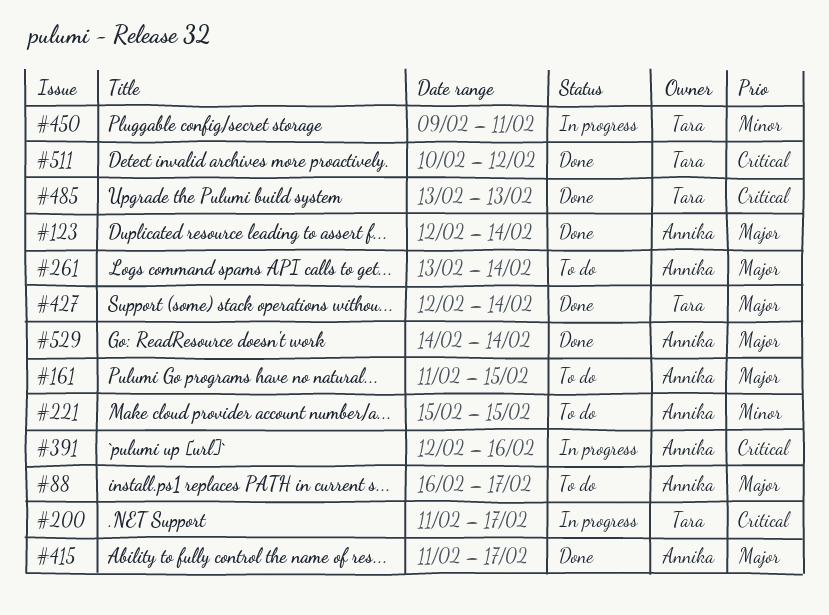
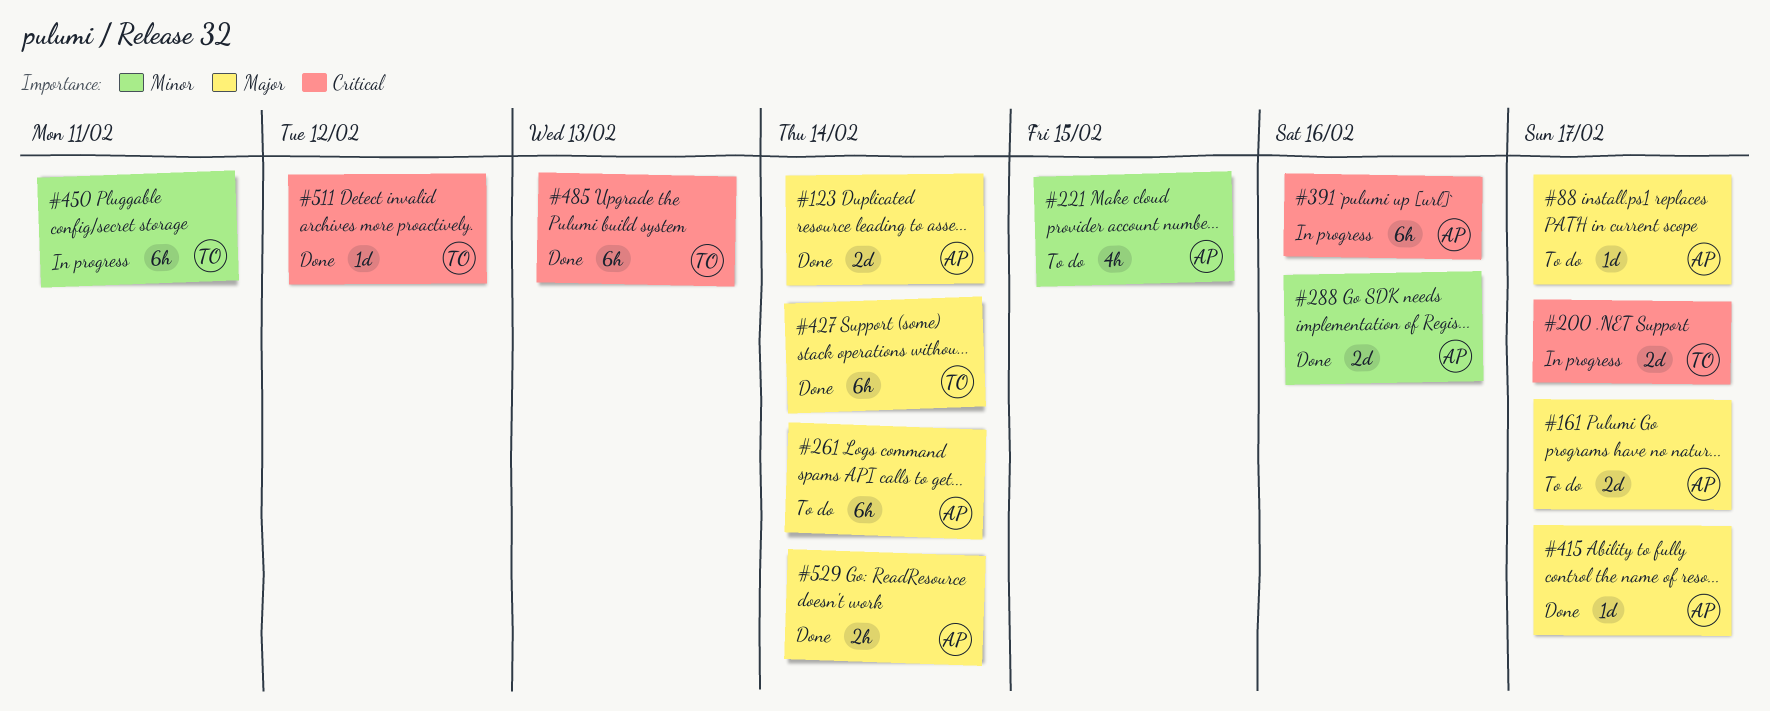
#161, due: Feb 15 -> Feb 17
#288: none -> present

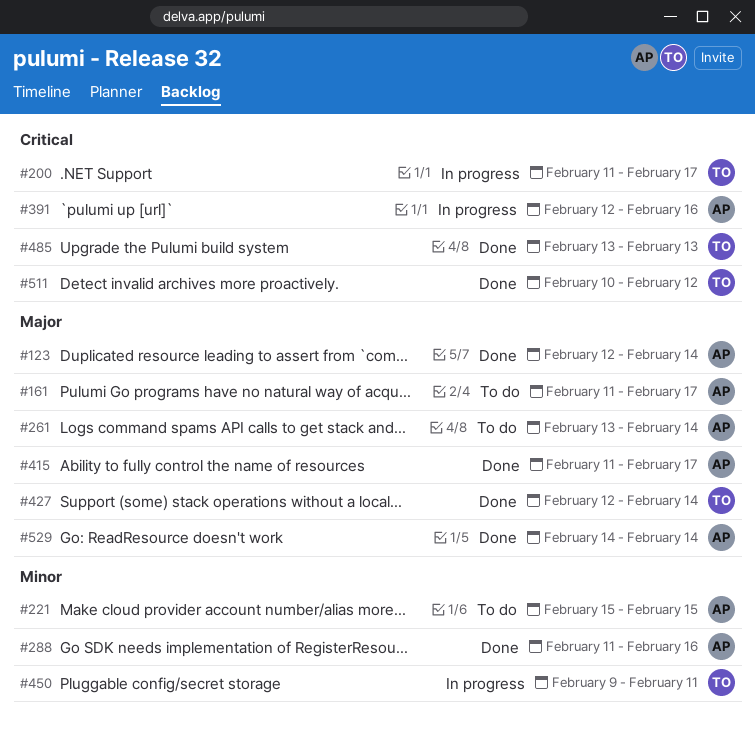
#88: present -> none

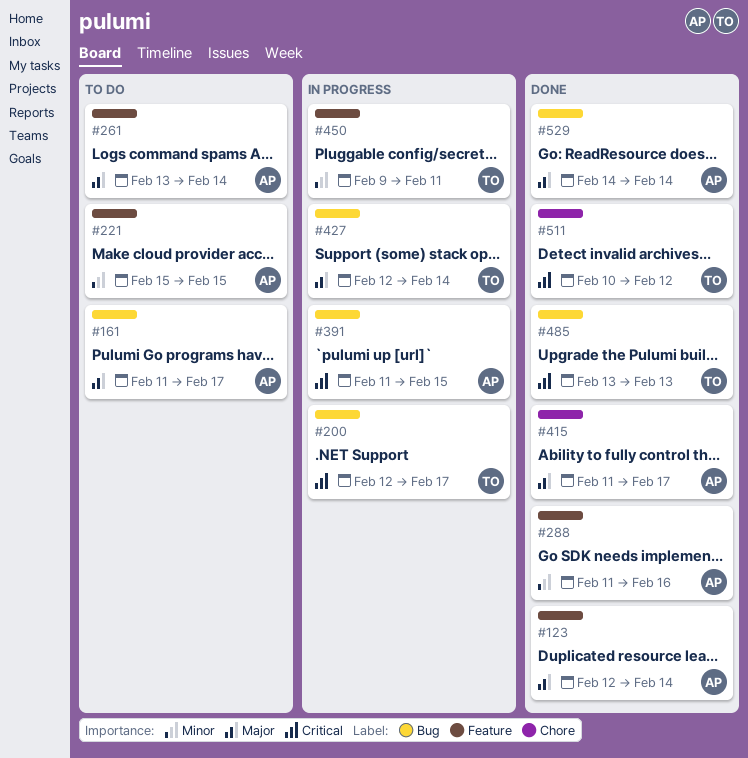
#200, start: Feb 11 -> Feb 12
#391, start: Feb 12 -> Feb 11
#391, due: Feb 16 -> Feb 15
#427, status: Done -> In progress

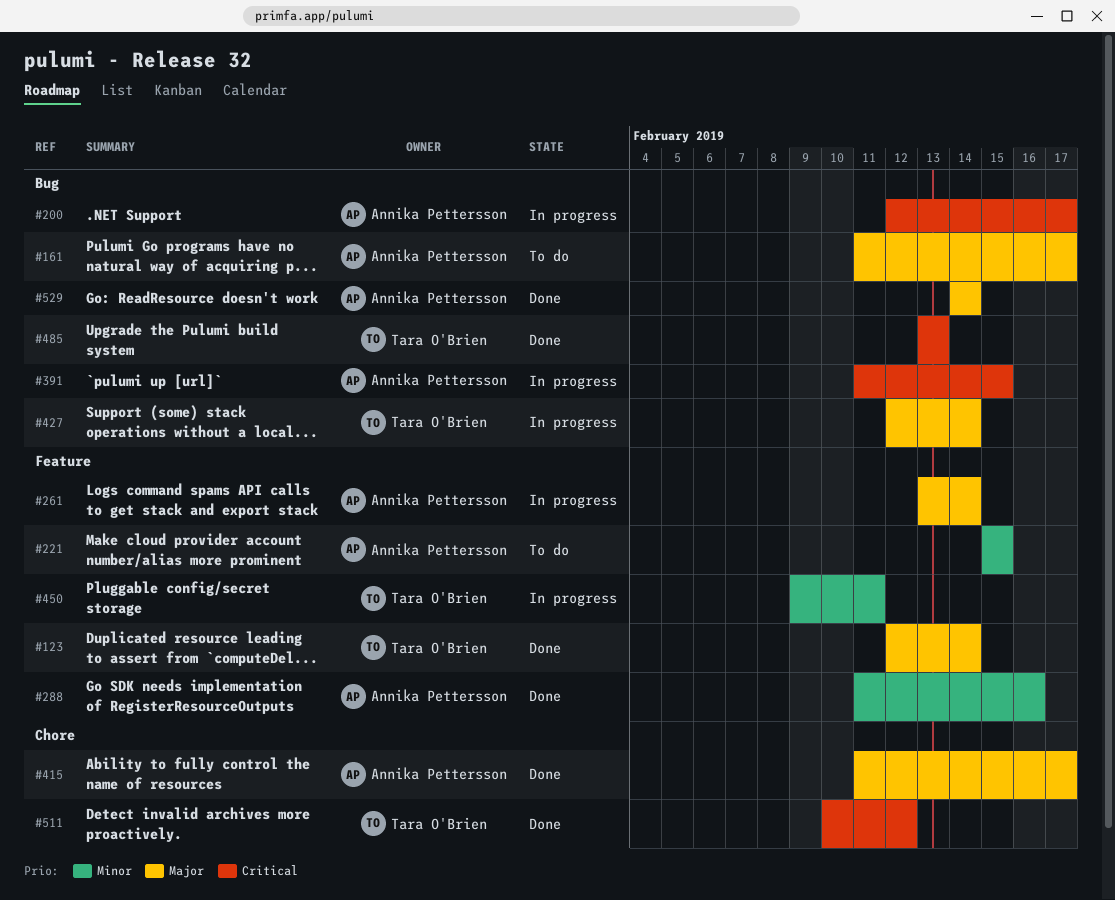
#123, owner: Annika Pettersson -> Tara O'Brien
#200, owner: Tara O'Brien -> Annika Pettersson
#261, status: To do -> In progress

